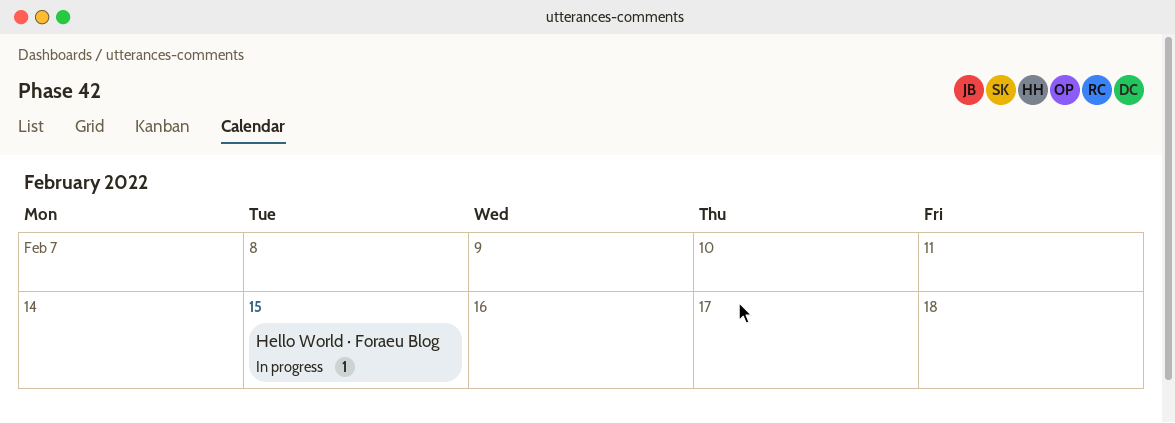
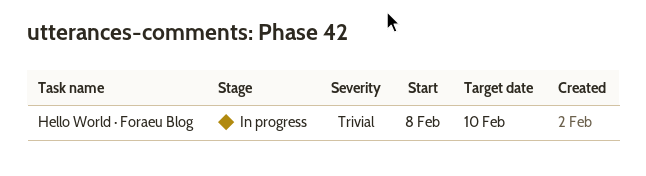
Hello World · Foraeu Blog, due: Feb 15 -> Feb 10

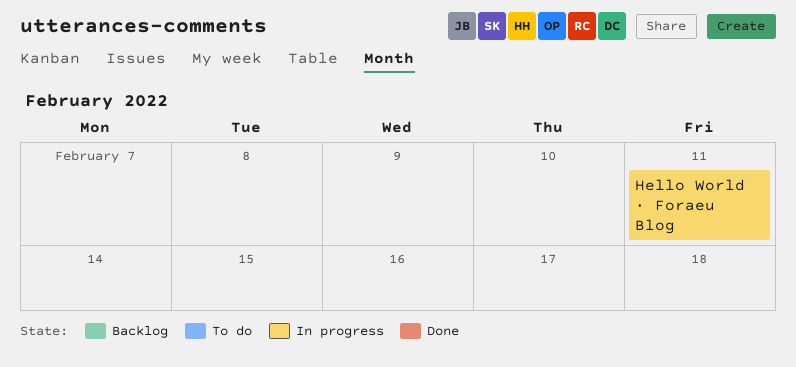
Hello World · Foraeu Blog, due: Feb 10 -> Feb 11

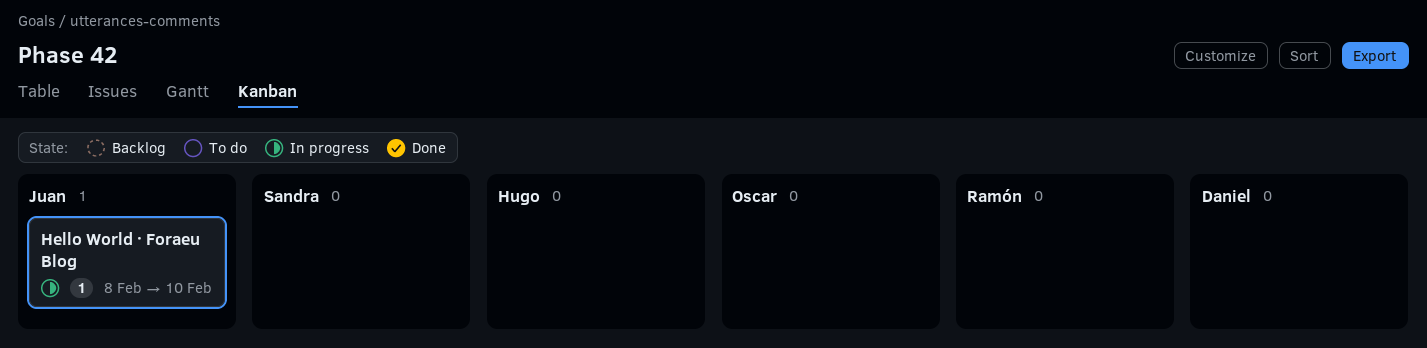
Hello World · Foraeu Blog, due: Feb 11 -> Feb 10

